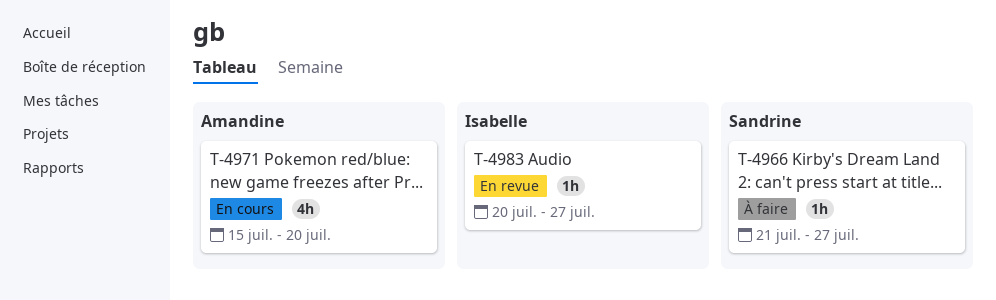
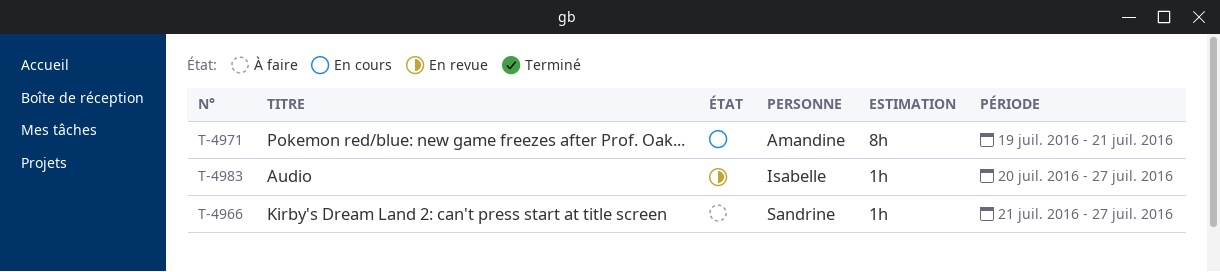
T-4971, estimate: 4h -> 8h
T-4971, start: Jul 15 -> Jul 19
T-4971, due: Jul 20 -> Jul 21

